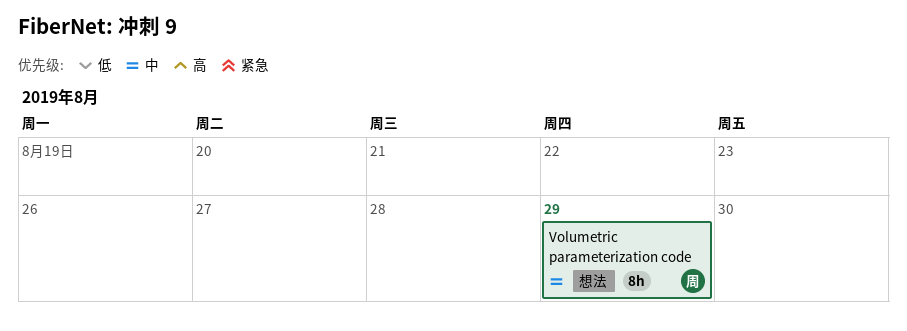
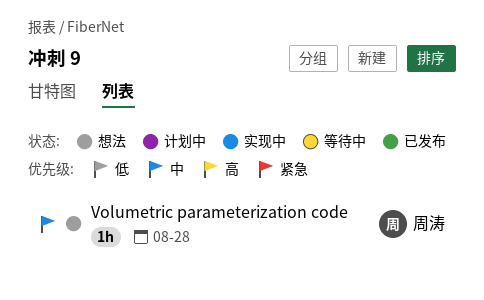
Volumetric parameterization code, estimate: 8h -> 1h
Volumetric parameterization code, due: Aug 29 -> Aug 28

